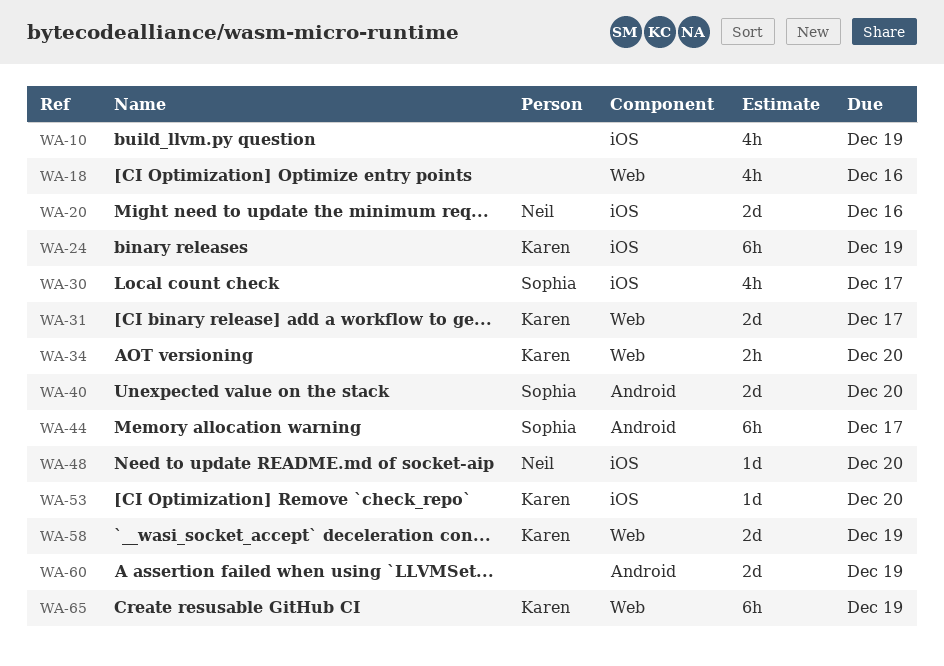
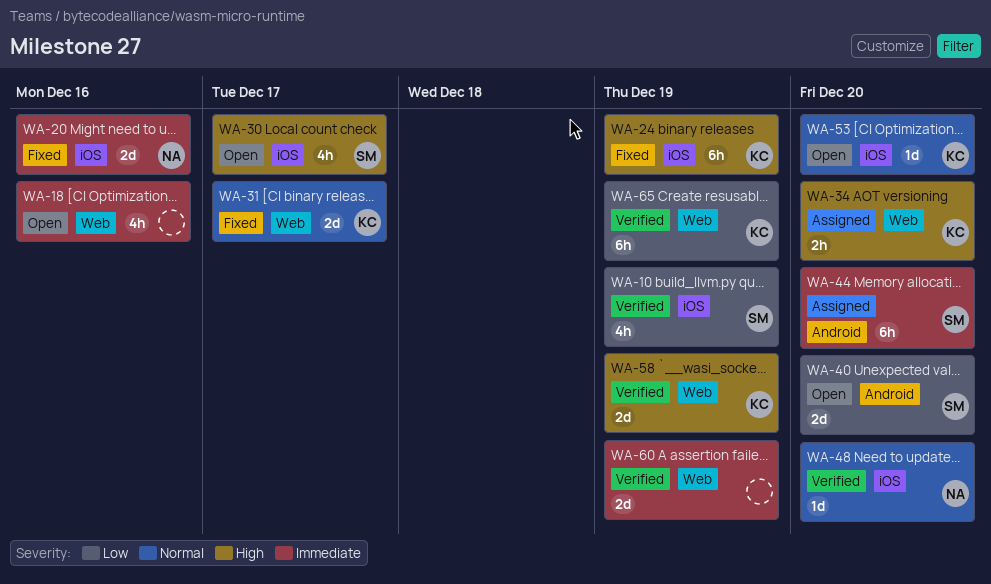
WA-10, owner: none -> Sophia
WA-44, due: Dec 17 -> Dec 20
WA-60, label: Android -> Web

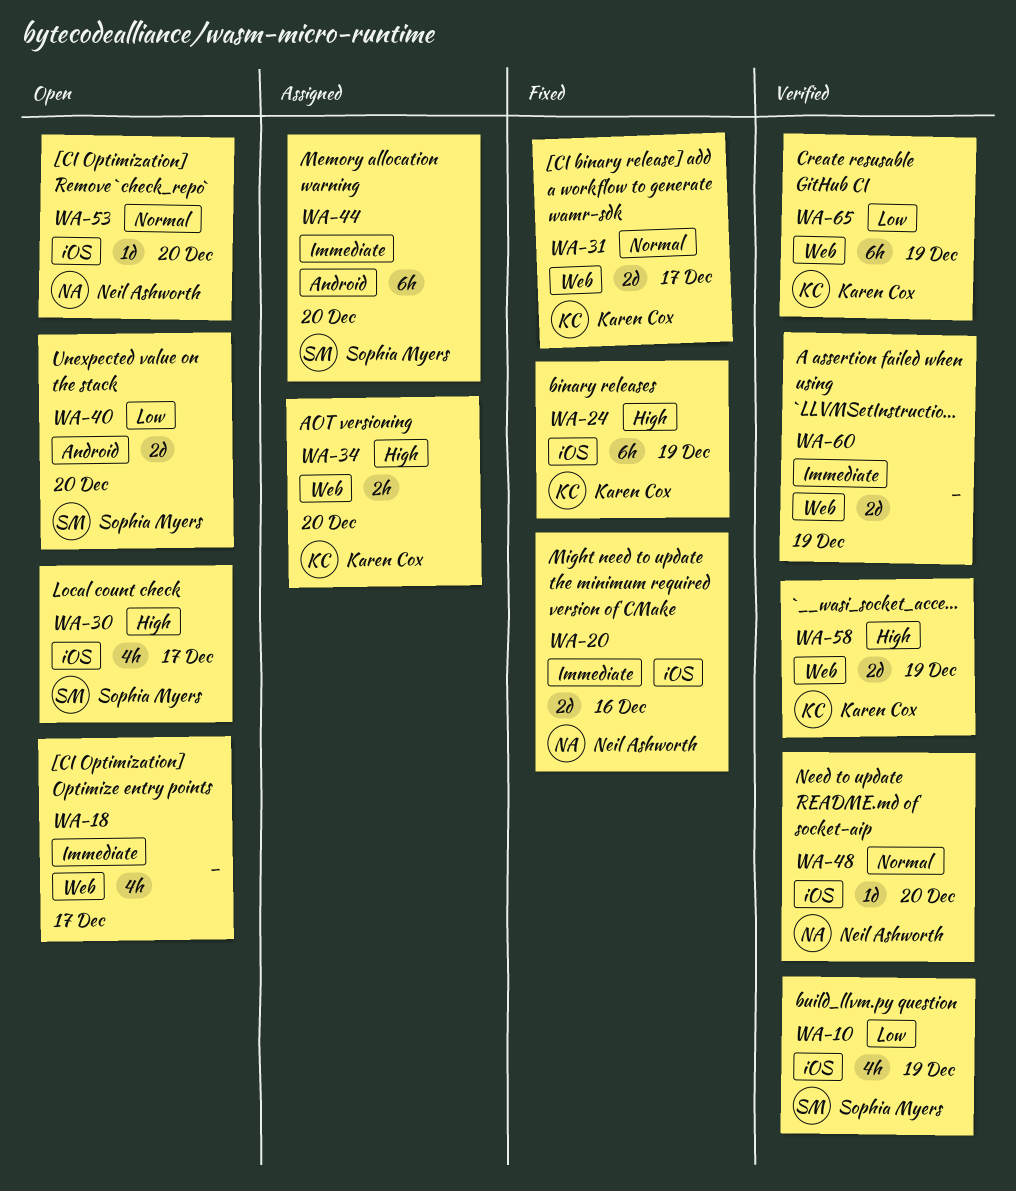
WA-18, due: Dec 16 -> Dec 17
WA-53, owner: Karen Cox -> Neil Ashworth

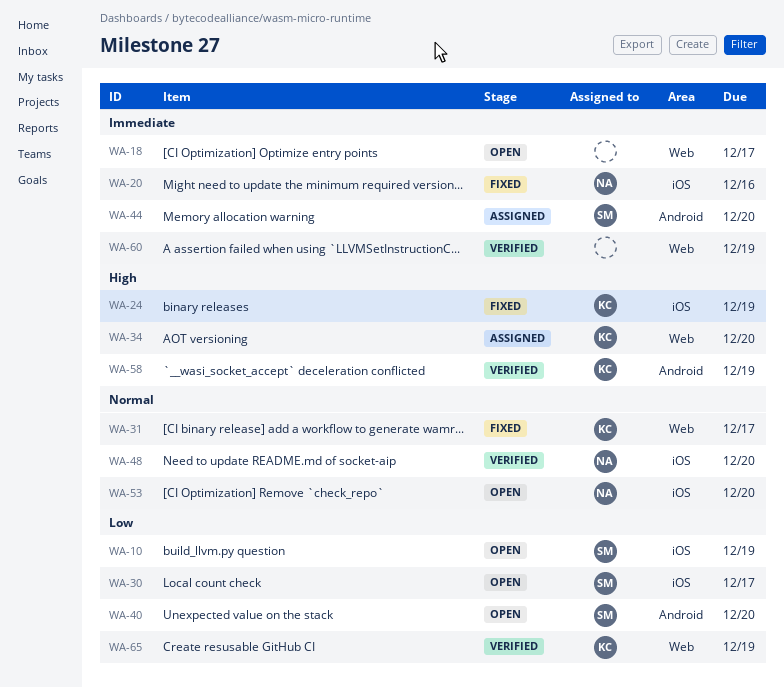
WA-10, status: Verified -> Open
WA-30, priority: High -> Low
WA-58, label: Web -> Android

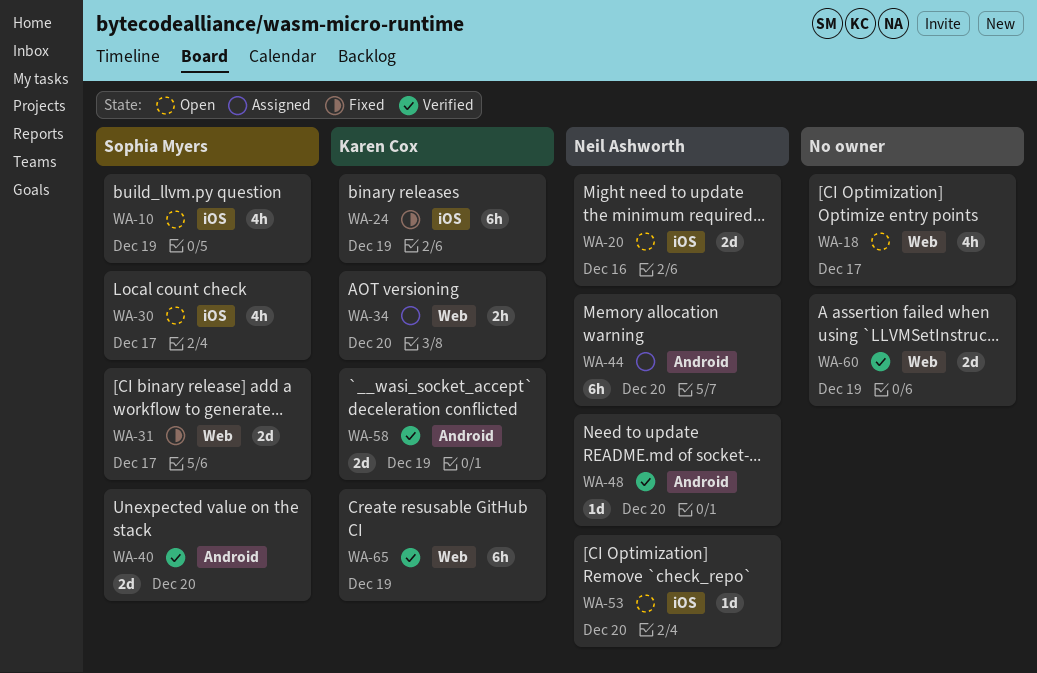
WA-20, status: Fixed -> Open
WA-31, owner: Karen Cox -> Sophia Myers
WA-40, status: Open -> Verified
WA-44, owner: Sophia Myers -> Neil Ashworth
WA-48, label: iOS -> Android

